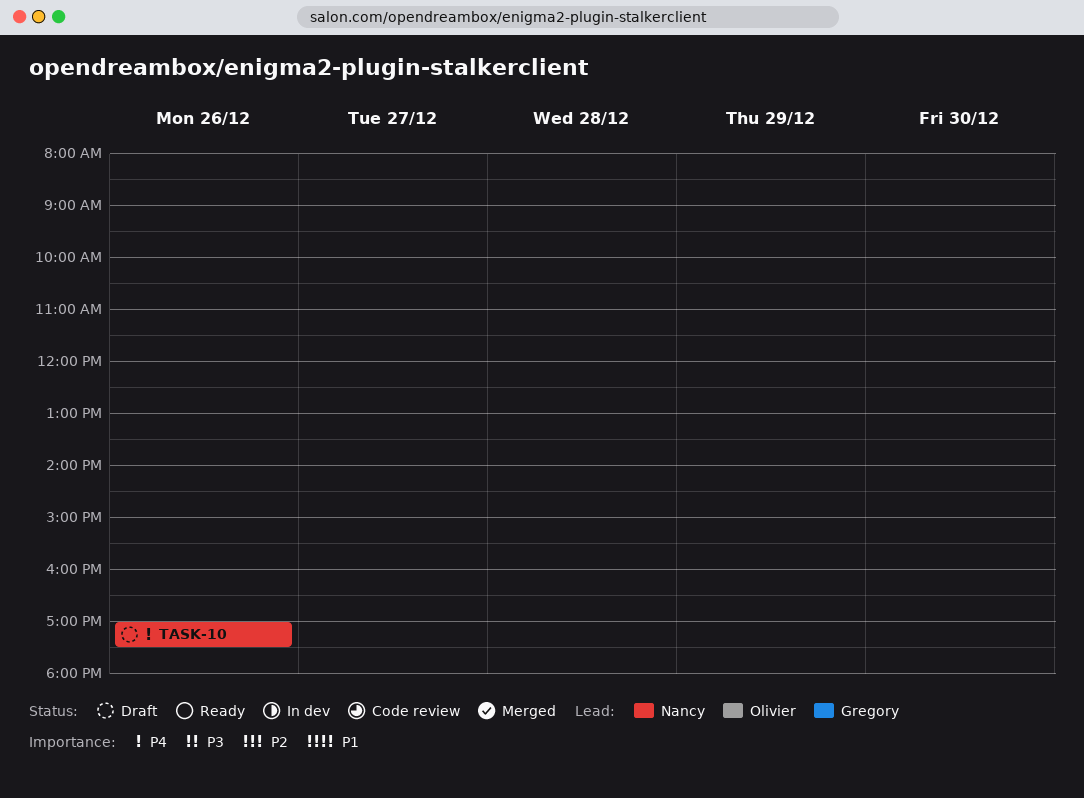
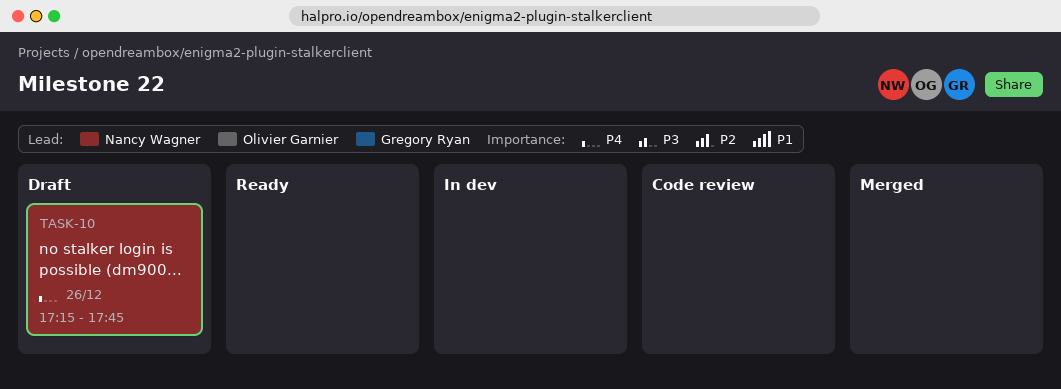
TASK-10, begins: 17:00 -> 17:15
TASK-10, ends: 17:30 -> 17:45

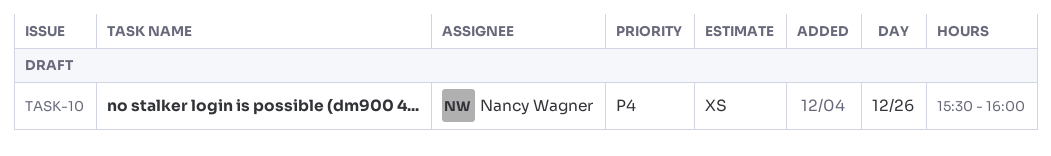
TASK-10, begins: 17:15 -> 15:30
TASK-10, ends: 17:45 -> 16:00

